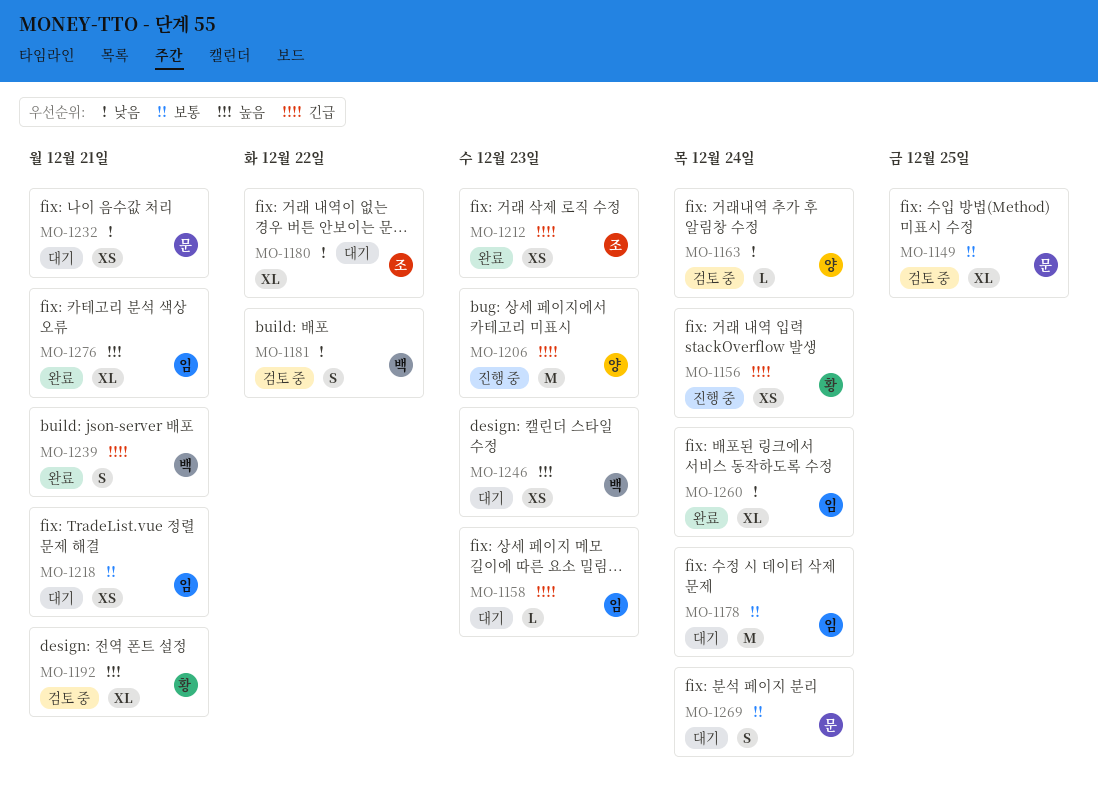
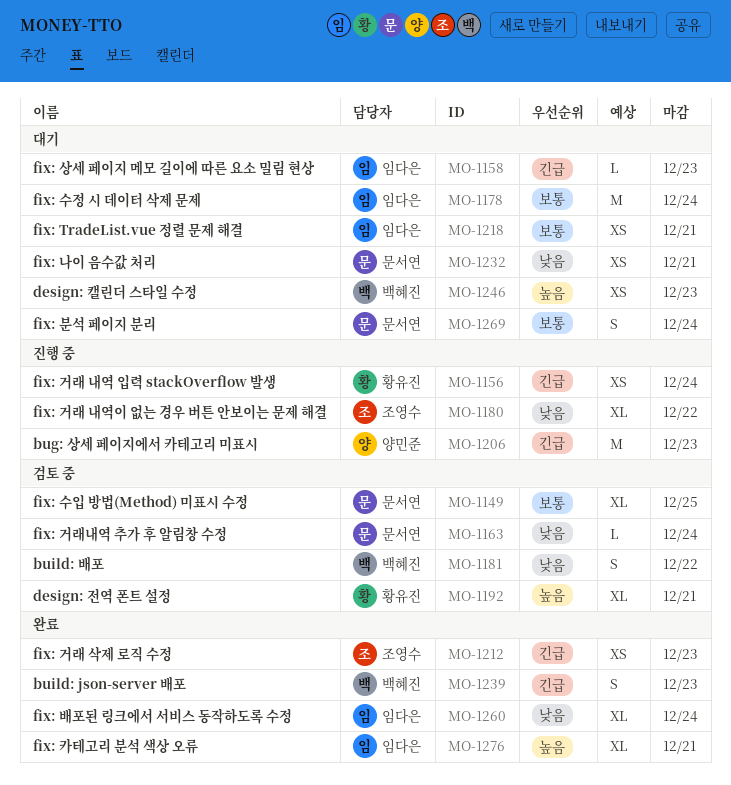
MO-1163, owner: 양민준 -> 문서연
MO-1180, status: 대기 -> 진행 중
MO-1239, due: Dec 21 -> Dec 23

